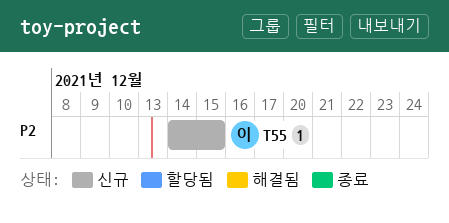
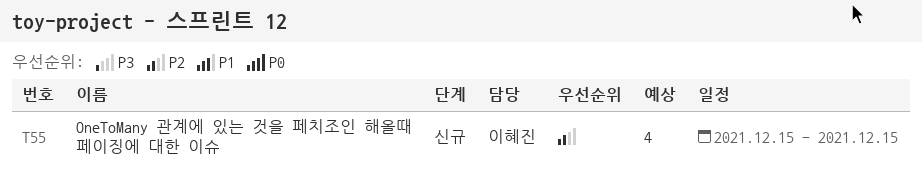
T55, estimate: 1 -> 4
T55, start: Dec 14 -> Dec 15

